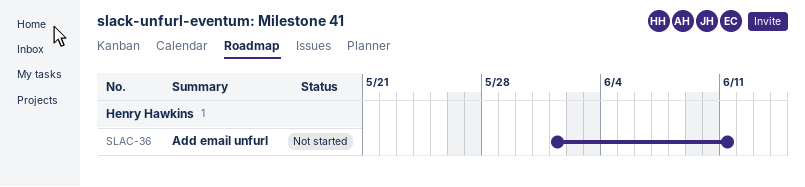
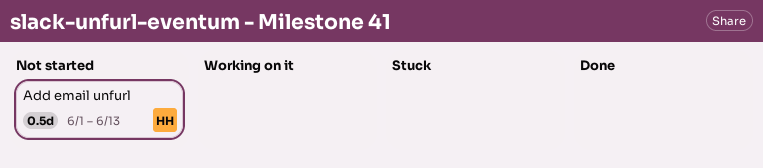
Add email unfurl, due: Jun 11 -> Jun 13

